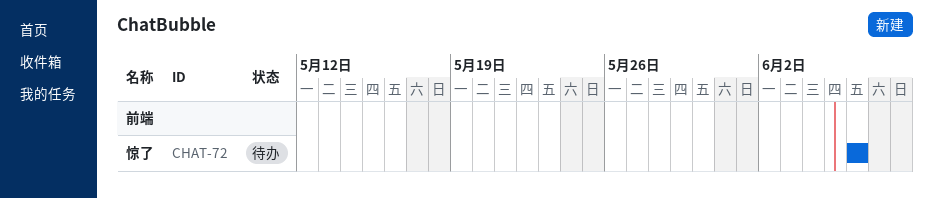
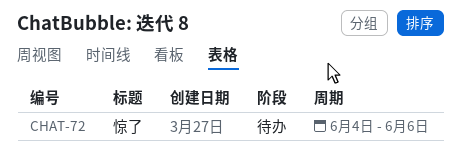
CHAT-72, start: Jun 6 -> Jun 4

